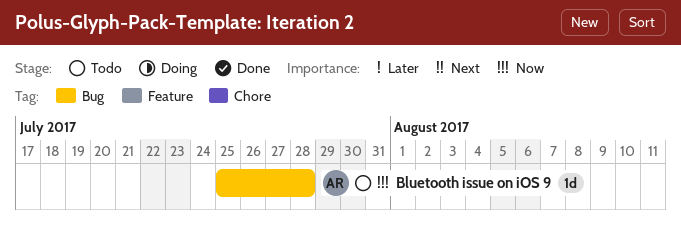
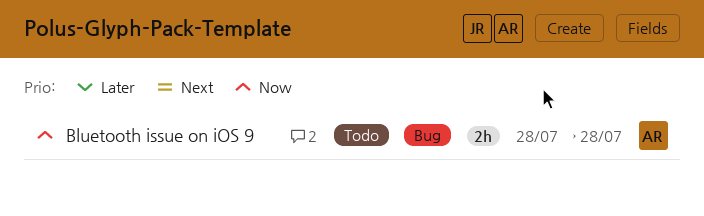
Bluetooth issue on iOS 9, estimate: 1d -> 2h
Bluetooth issue on iOS 9, start: Jul 25 -> Jul 28

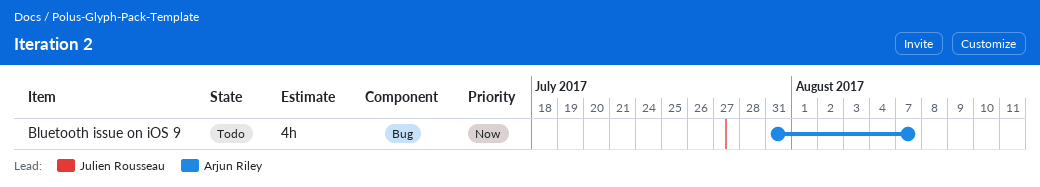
Bluetooth issue on iOS 9, estimate: 2h -> 4h
Bluetooth issue on iOS 9, start: Jul 28 -> Jul 31
Bluetooth issue on iOS 9, due: Jul 28 -> Aug 7

